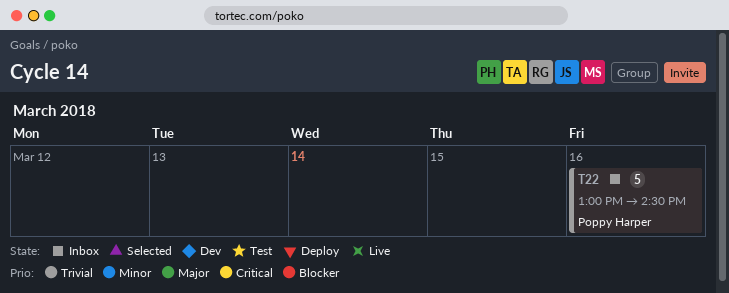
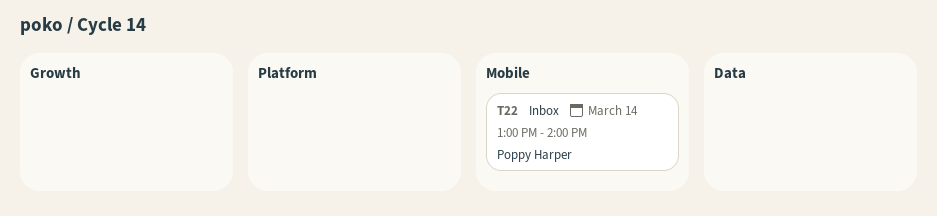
T22, day: Mar 16 -> Mar 14
T22, ends: 14:30 -> 14:00

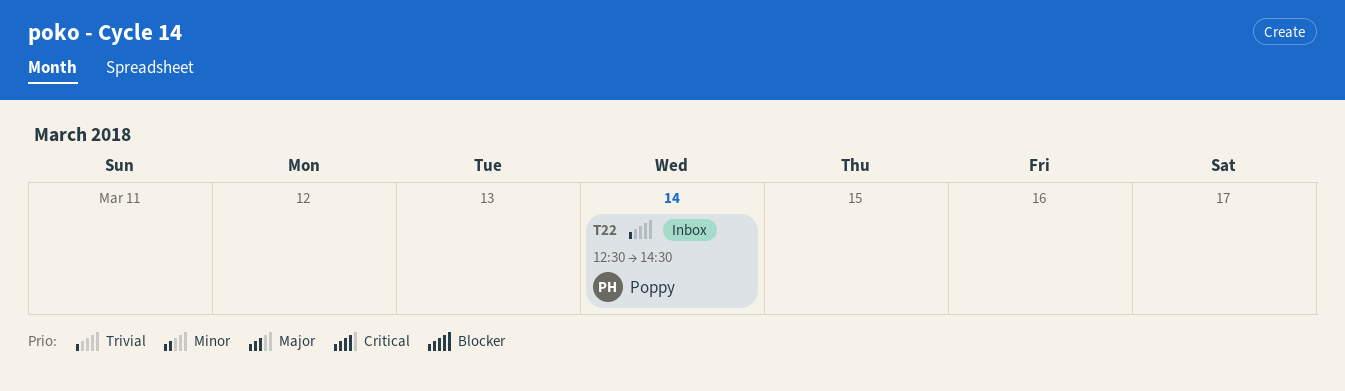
T22, begins: 13:00 -> 12:30
T22, ends: 14:00 -> 14:30

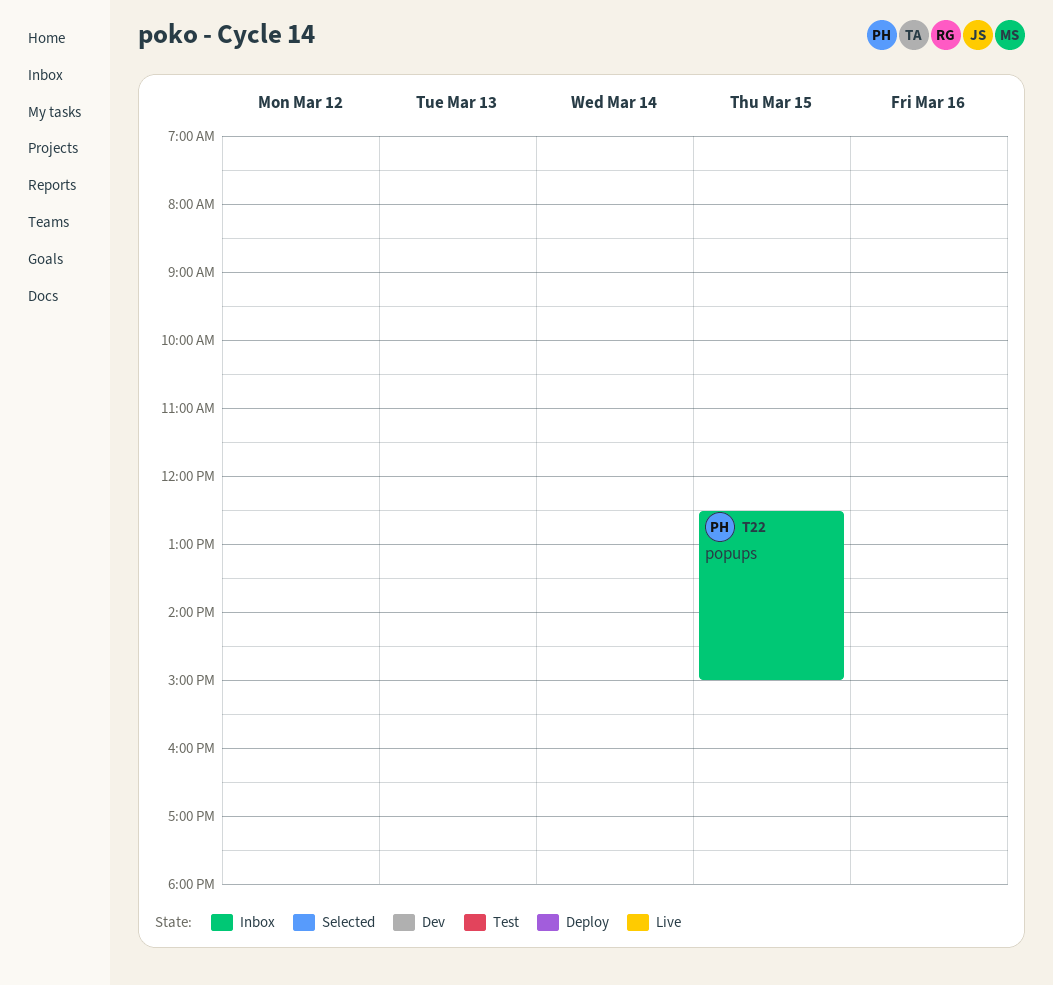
T22, day: Mar 14 -> Mar 15
T22, ends: 14:30 -> 15:00

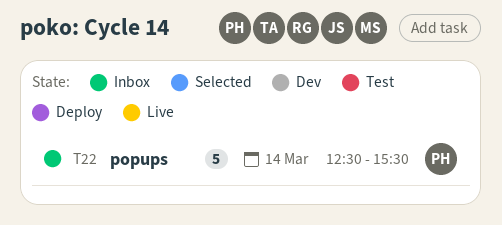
T22, day: Mar 15 -> Mar 14
T22, ends: 15:00 -> 15:30

